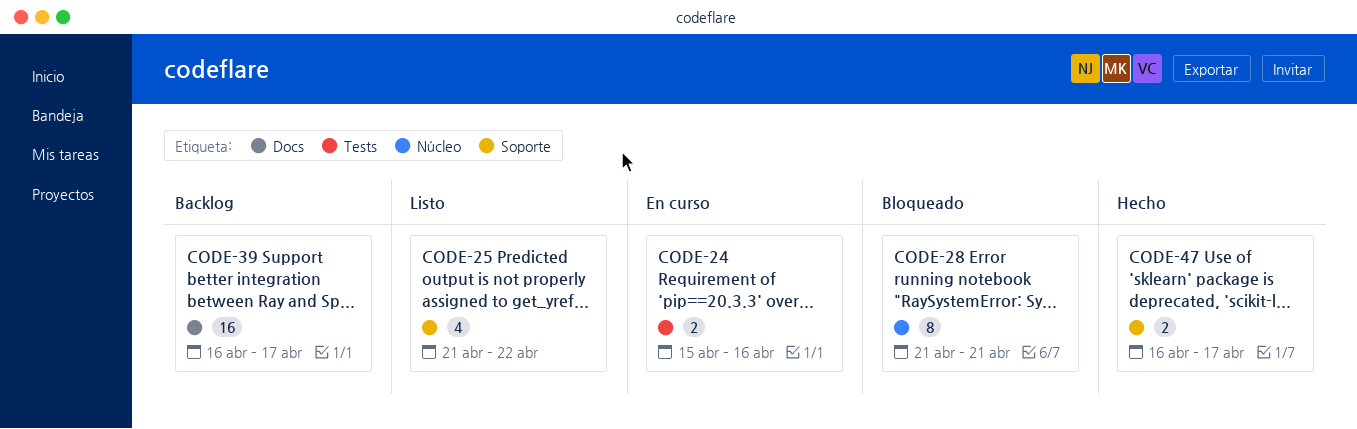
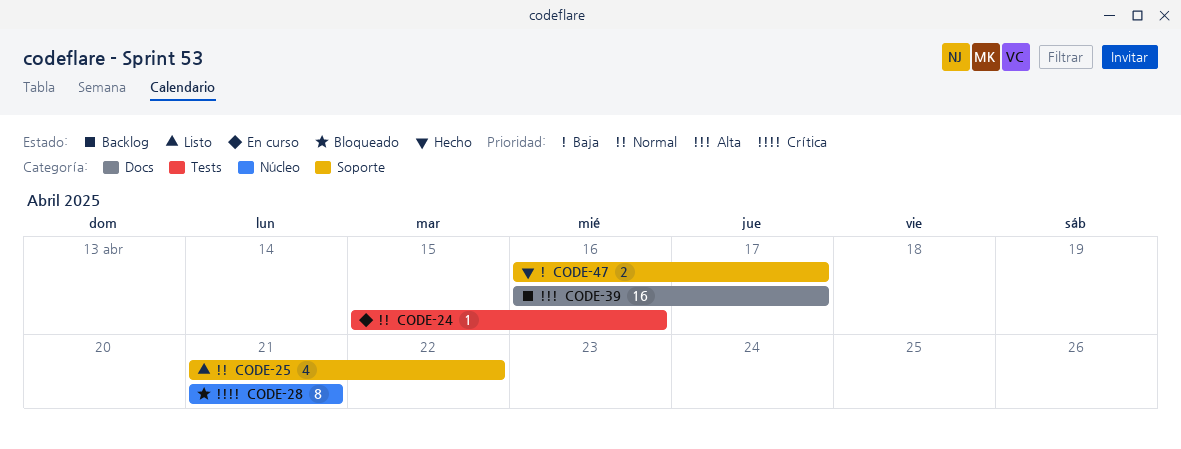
CODE-24, estimate: 2 -> 1

